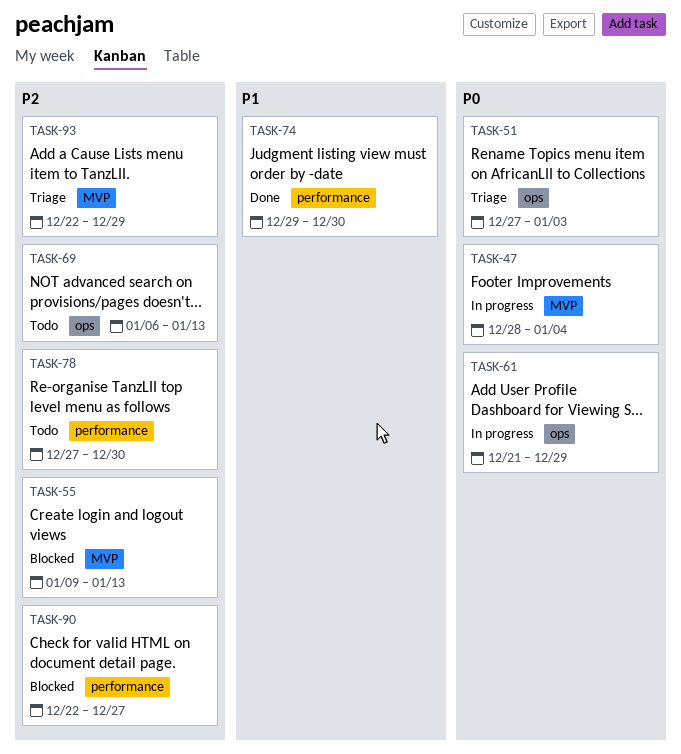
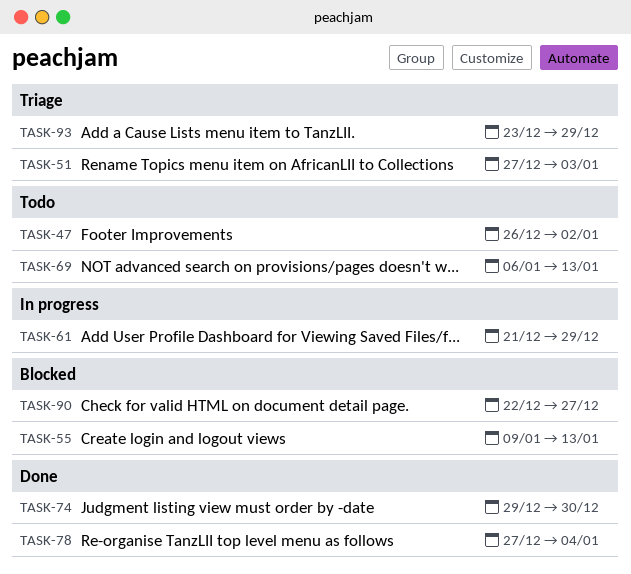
TASK-47, status: In progress -> Todo
TASK-47, start: Dec 28 -> Dec 26
TASK-47, due: Jan 4 -> Jan 2
TASK-78, status: Todo -> Done
TASK-78, due: Dec 30 -> Jan 4
TASK-93, start: Dec 22 -> Dec 23

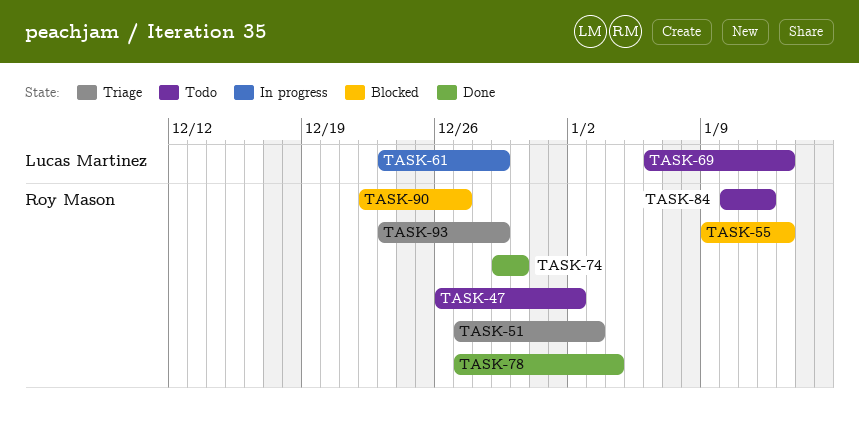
TASK-61, start: Dec 21 -> Dec 23
TASK-84: none -> present

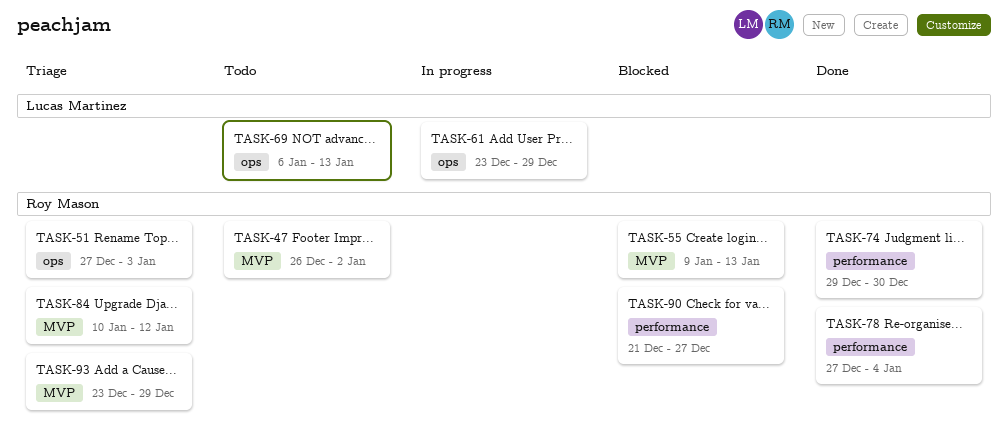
TASK-84, status: Todo -> Triage
TASK-90, start: Dec 22 -> Dec 21

